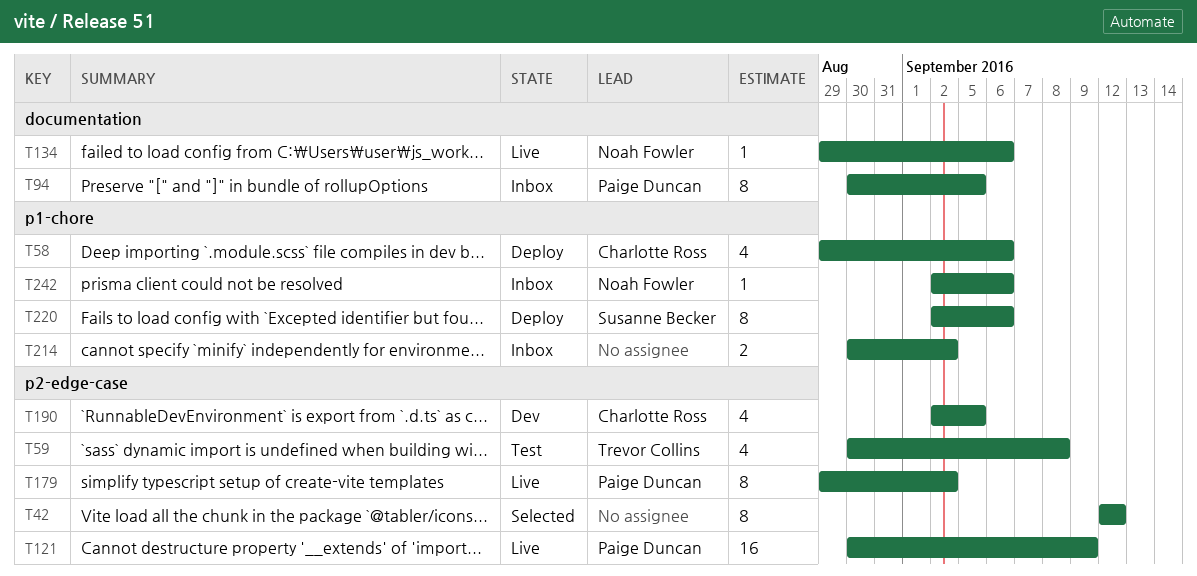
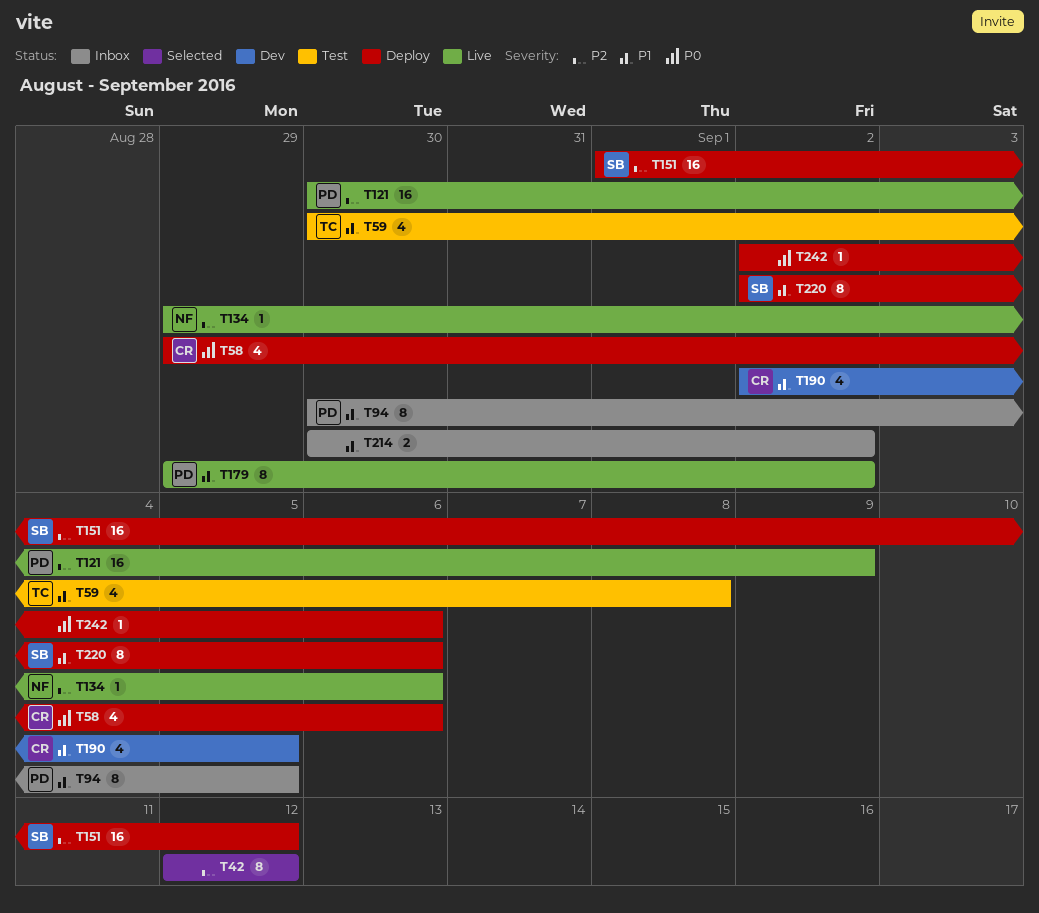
T151: none -> present
T242, status: Inbox -> Deploy
T242, owner: Noah Fowler -> none

